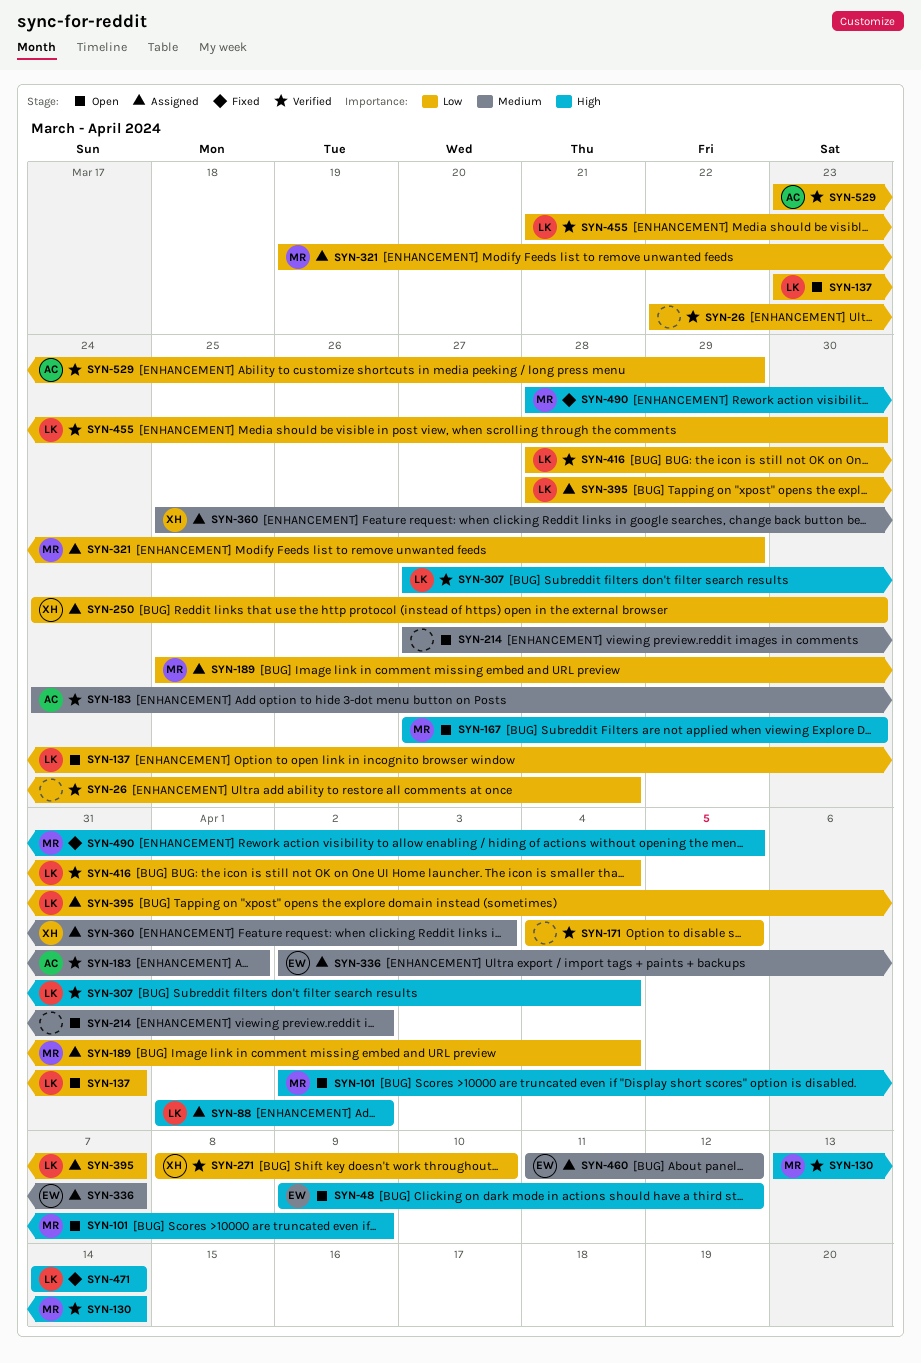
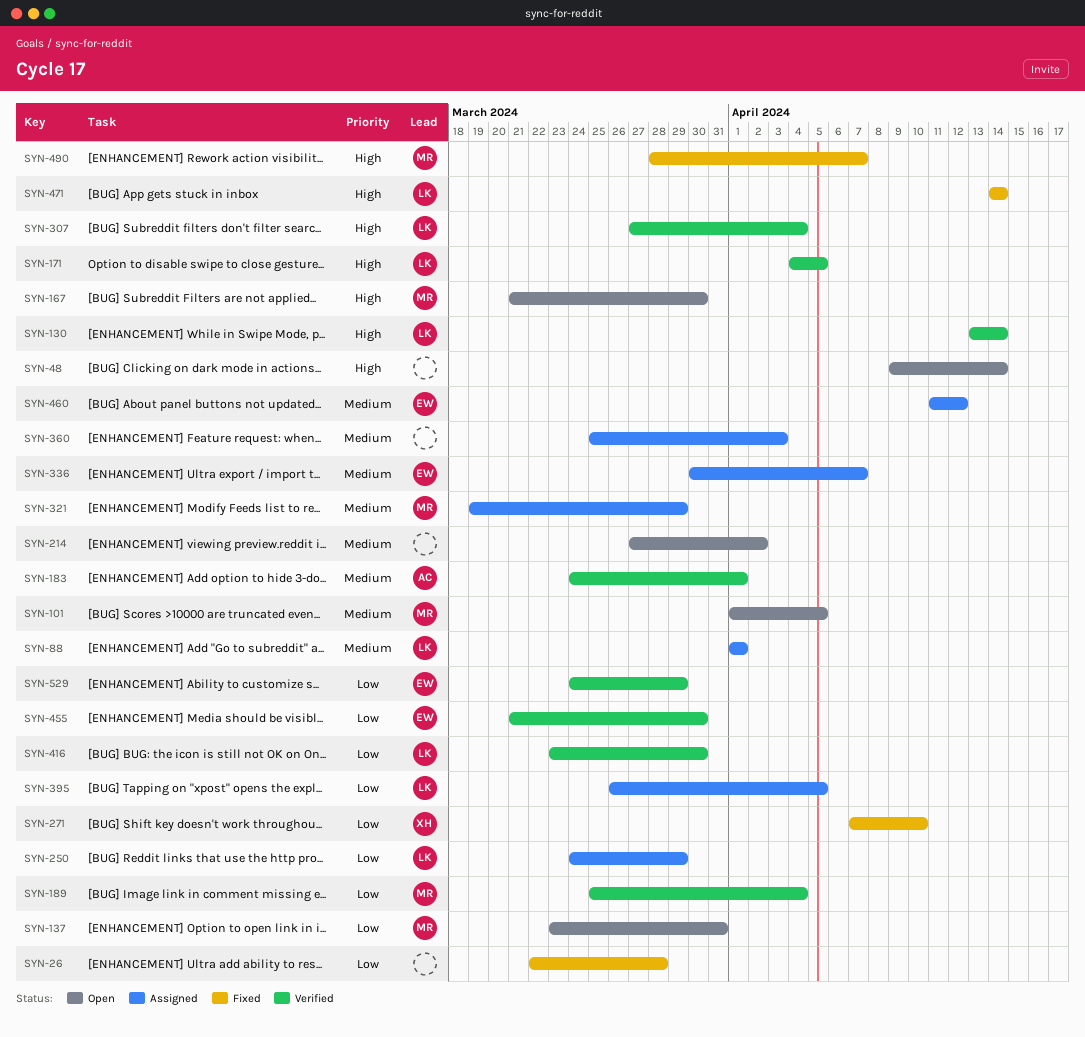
SYN-26, status: Verified -> Fixed
SYN-48, owner: EW -> none
SYN-48, due: Apr 12 -> Apr 14
SYN-88, priority: High -> Medium
SYN-88, due: Apr 2 -> Apr 1
SYN-101, priority: High -> Medium
SYN-101, start: Apr 2 -> Apr 1
SYN-101, due: Apr 9 -> Apr 5
SYN-130, owner: MR -> LK
SYN-137, owner: LK -> MR
SYN-167, start: Mar 27 -> Mar 21
SYN-171, owner: none -> LK
SYN-171, priority: Low -> High
SYN-189, status: Assigned -> Verified
SYN-250, owner: XH -> LK
SYN-250, due: Mar 30 -> Mar 29
SYN-271, status: Verified -> Fixed
SYN-271, start: Apr 8 -> Apr 7
SYN-321, priority: Low -> Medium
SYN-336, start: Apr 2 -> Mar 30
SYN-360, owner: XH -> none
SYN-395, start: Mar 28 -> Mar 26
SYN-395, due: Apr 7 -> Apr 5
SYN-416, start: Mar 28 -> Mar 23
SYN-416, due: Apr 4 -> Mar 30
SYN-455, owner: LK -> EW
SYN-490, due: Apr 5 -> Apr 7
SYN-529, owner: AC -> EW
SYN-529, start: Mar 23 -> Mar 24

